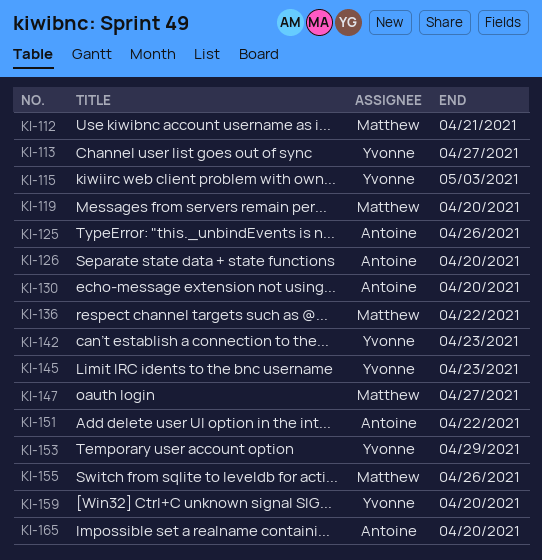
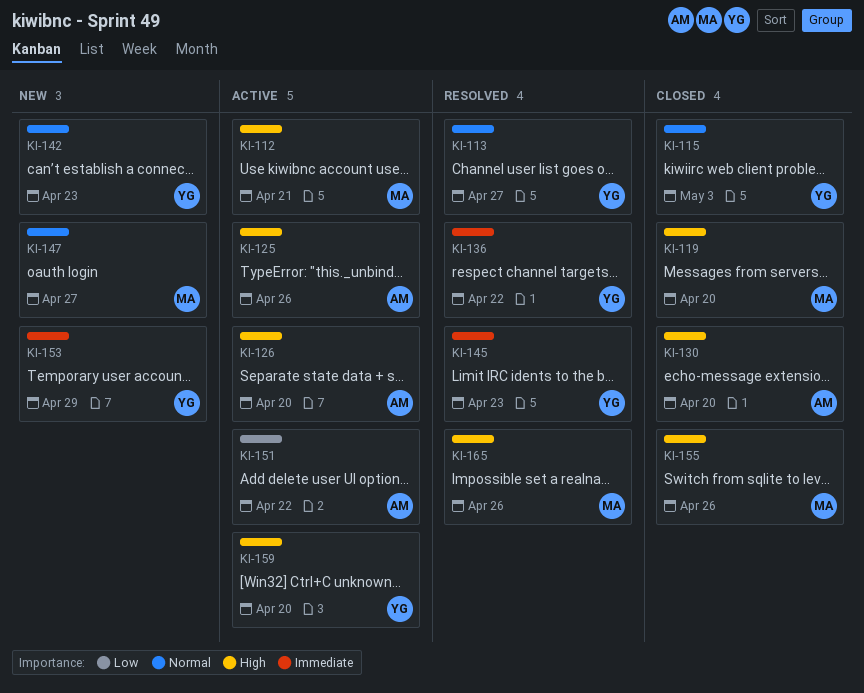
KI-136, owner: Matthew -> Yvonne
KI-165, owner: Antoine -> Matthew
KI-165, due: Apr 20 -> Apr 26

